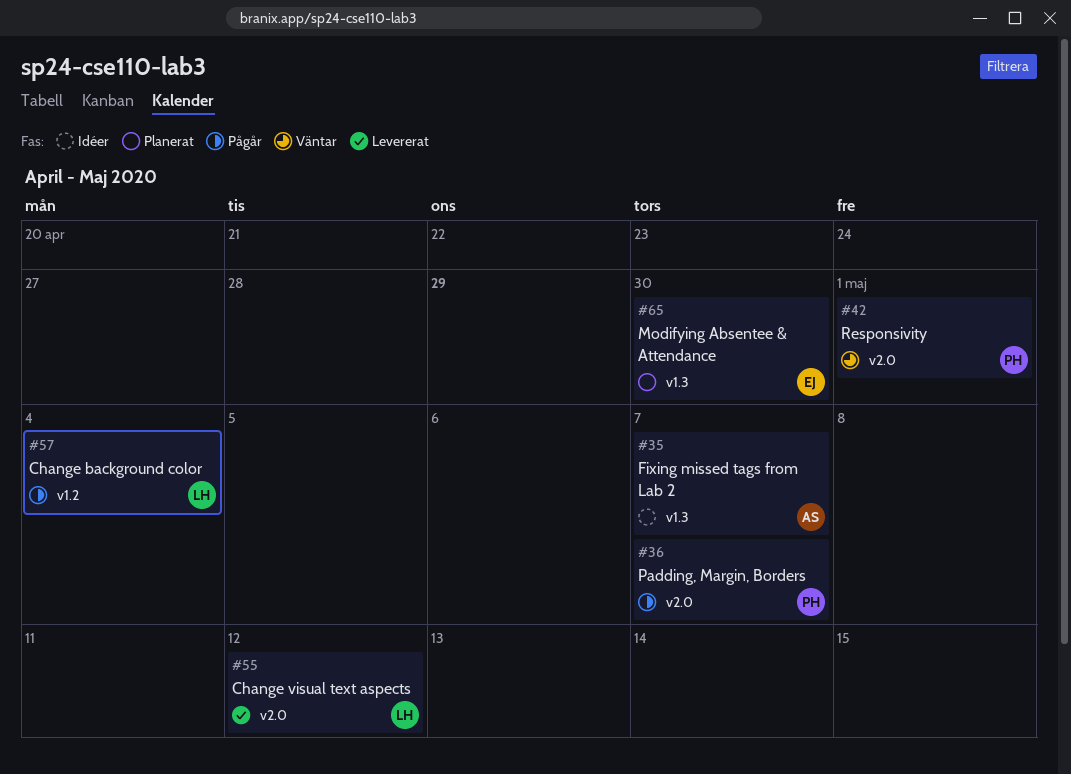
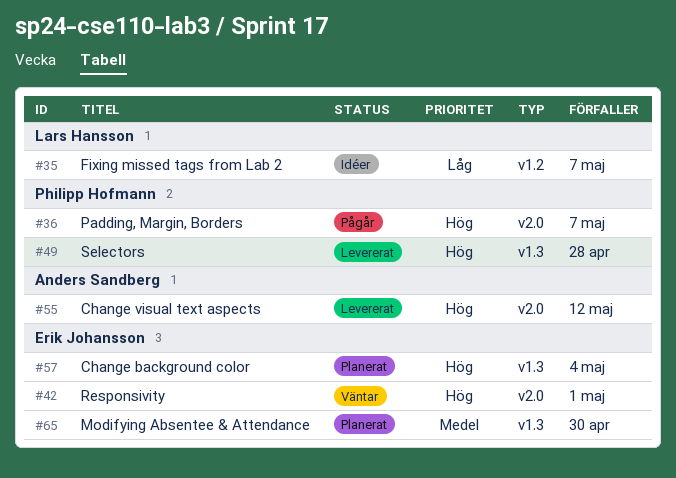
#35, owner: Anders Sandberg -> Lars Hansson
#35, label: v1.3 -> v1.2
#42, owner: Philipp Hofmann -> Erik Johansson
#49: none -> present
#55, owner: Lars Hansson -> Anders Sandberg
#57, status: Pågår -> Planerat
#57, owner: Lars Hansson -> Erik Johansson
#57, label: v1.2 -> v1.3

